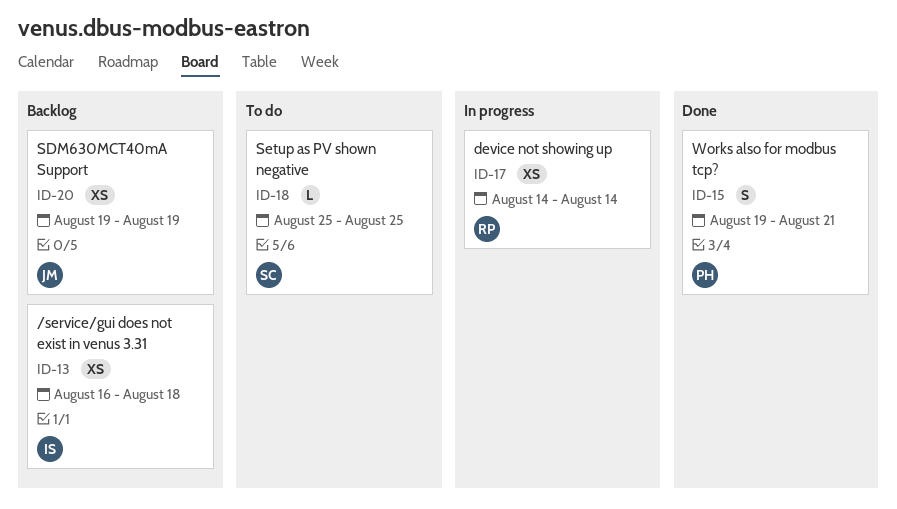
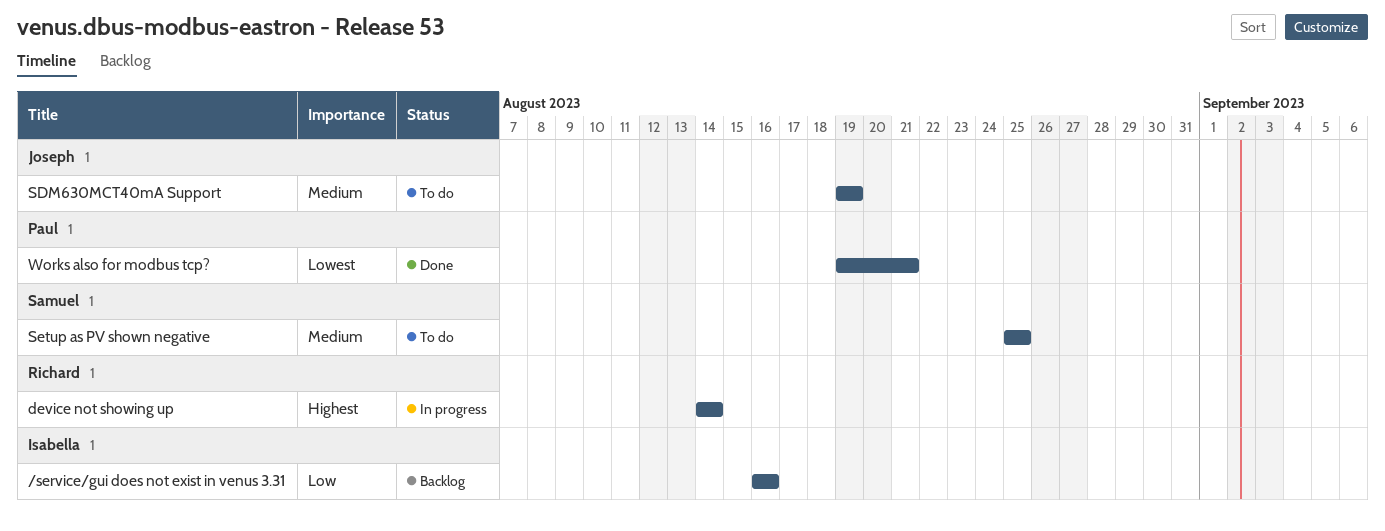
/service/gui does not exist in venus 3.31, due: Aug 18 -> Aug 16
SDM630MCT40mA Support, status: Backlog -> To do

